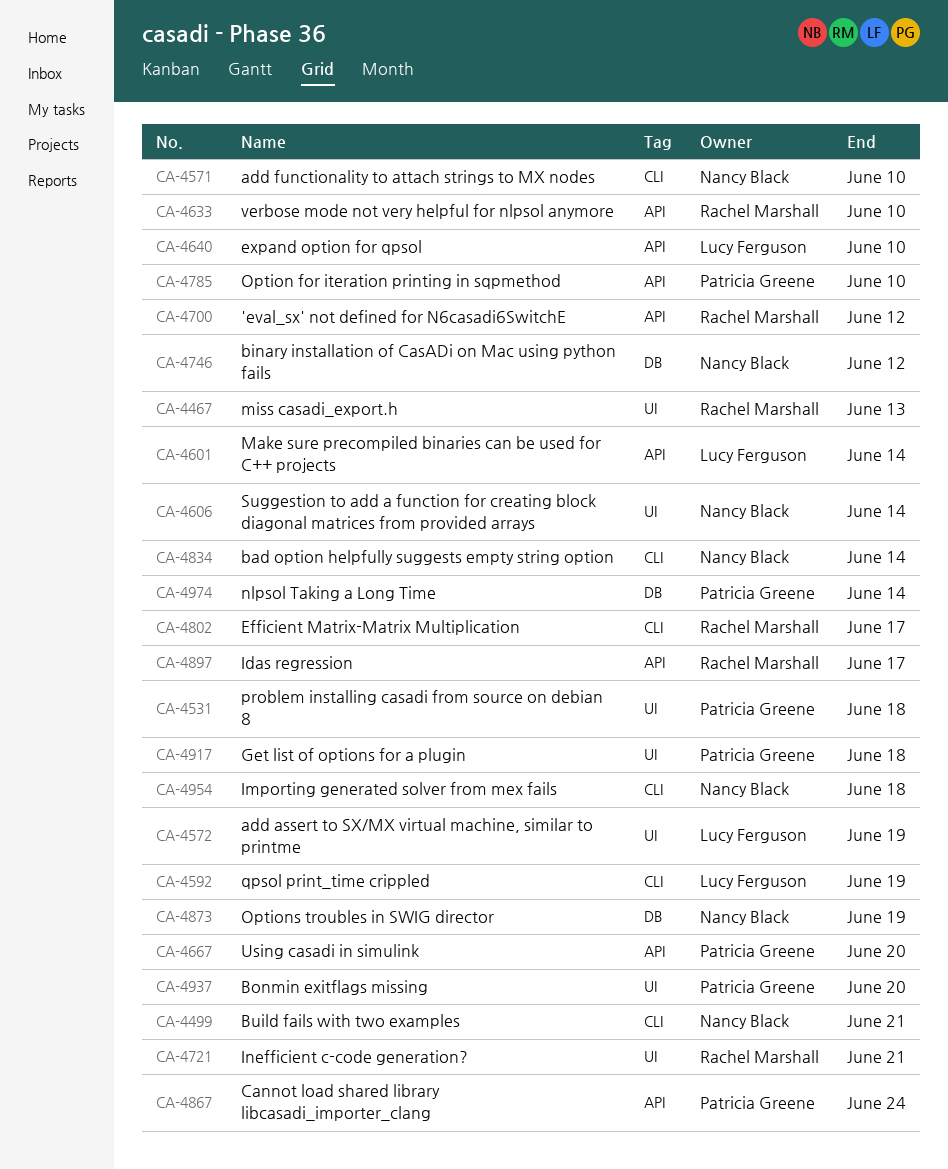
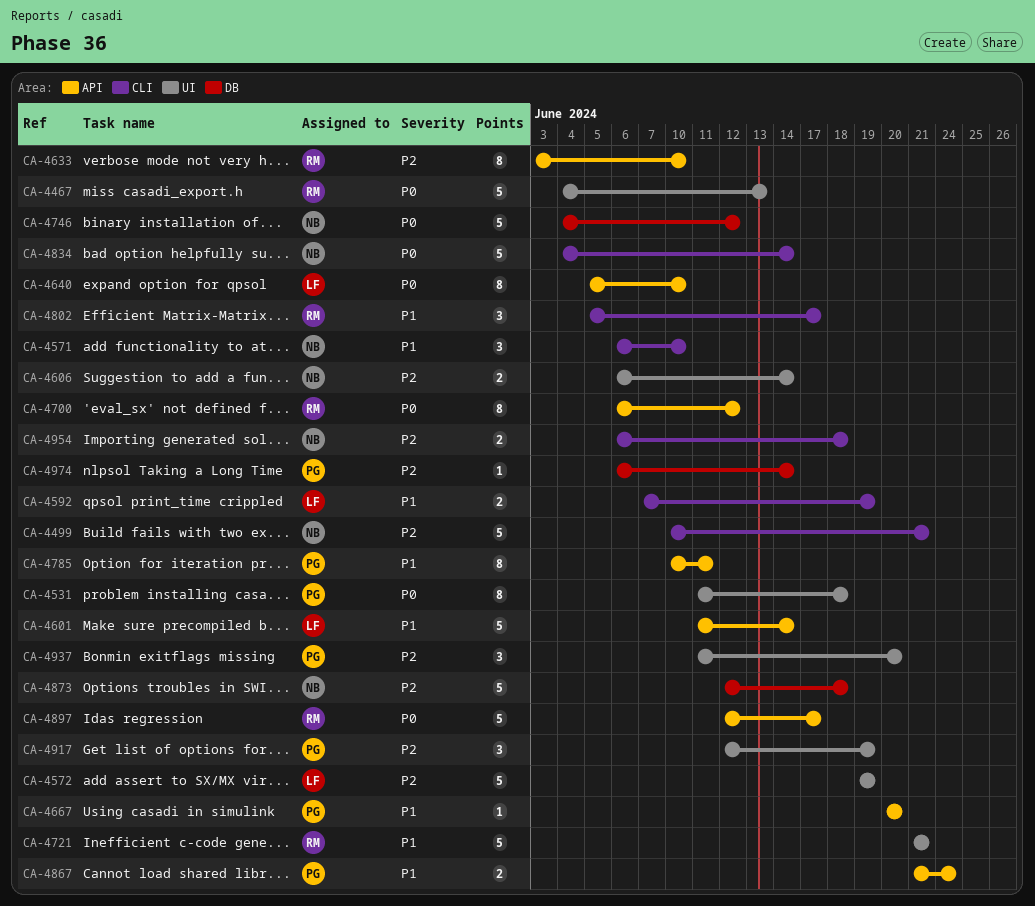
CA-4785, due: Jun 10 -> Jun 11
CA-4873, due: Jun 19 -> Jun 18
CA-4917, due: Jun 18 -> Jun 19

